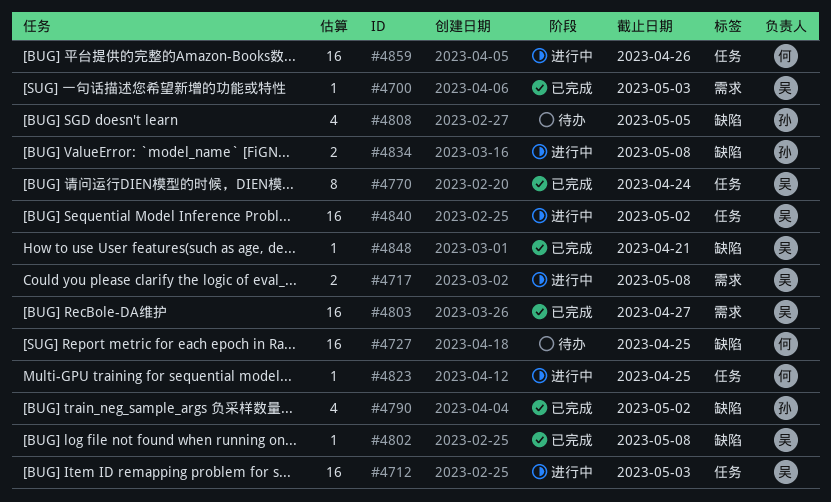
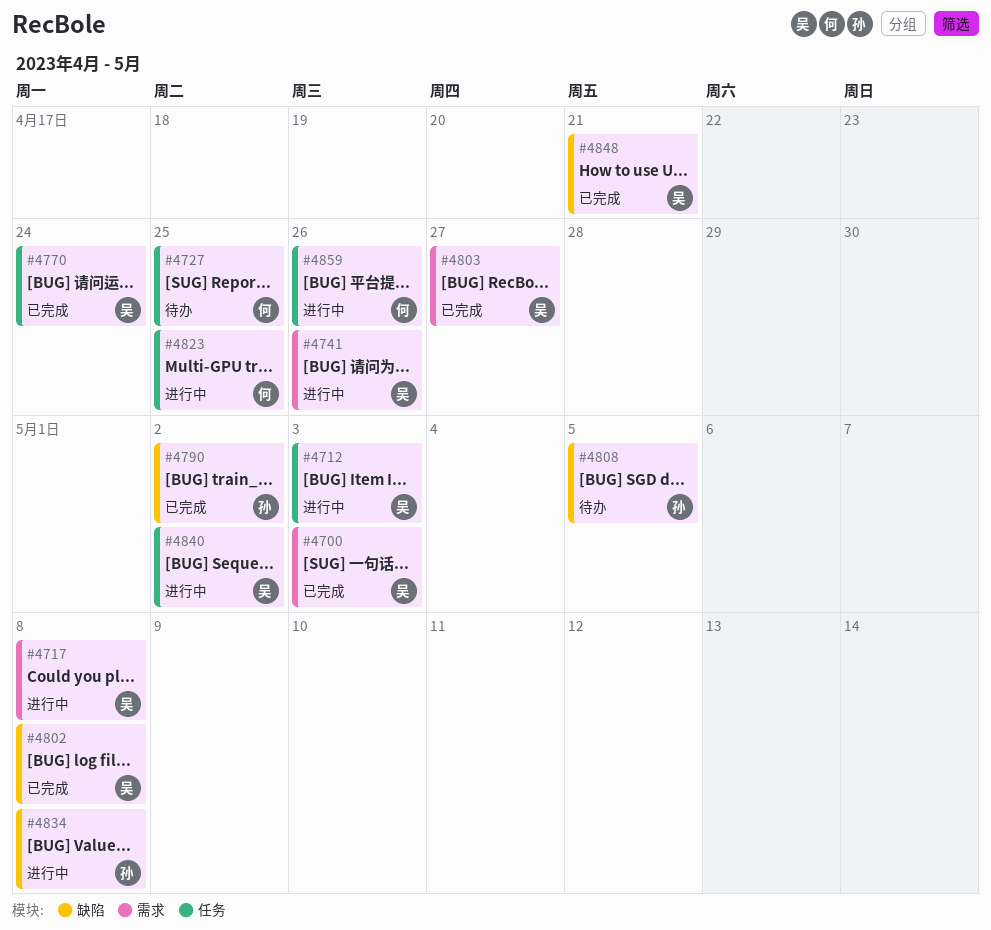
#4727, label: 缺陷 -> 任务
#4741: none -> present

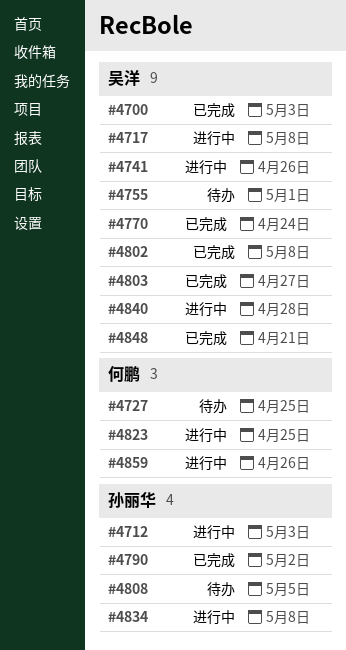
#4712, owner: 吴洋 -> 孙丽华
#4755: none -> present
#4840, due: May 2 -> Apr 28

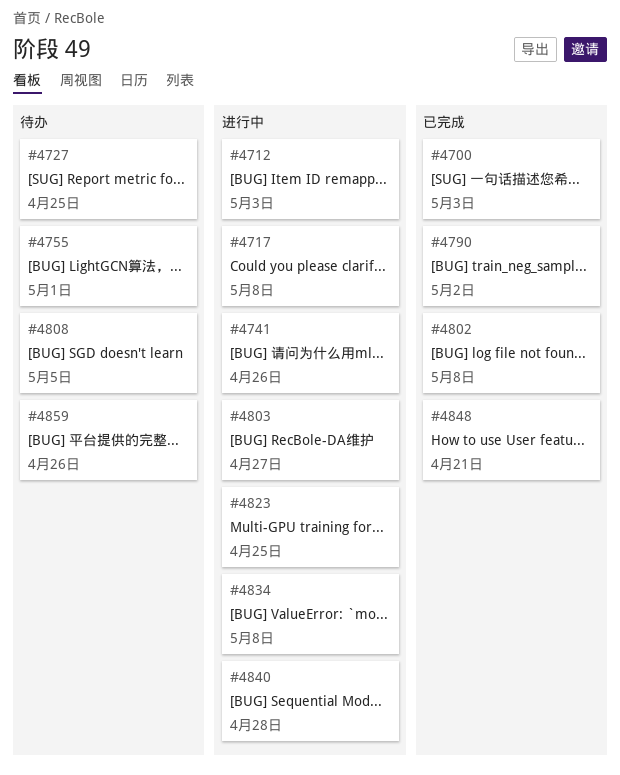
#4770: present -> none
#4803, status: 已完成 -> 进行中
#4859, status: 进行中 -> 待办

